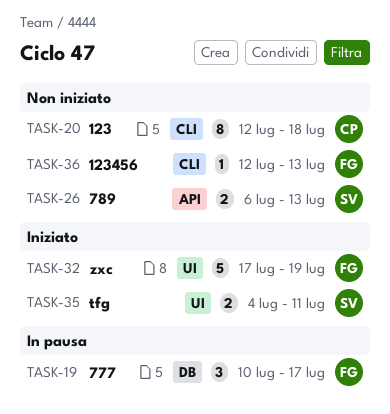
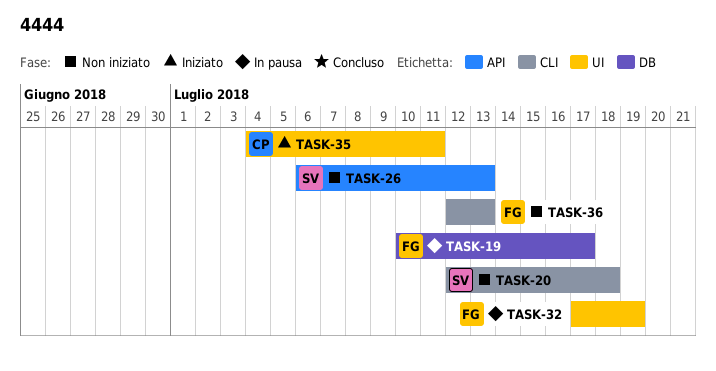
TASK-20, owner: CP -> SV
TASK-32, status: Iniziato -> In pausa
TASK-35, owner: SV -> CP

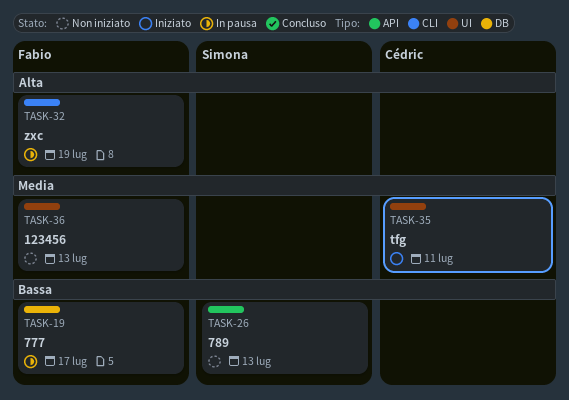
TASK-20: present -> none
TASK-32, label: UI -> CLI
TASK-36, label: CLI -> UI

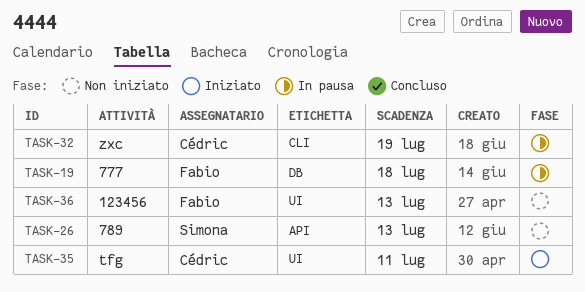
TASK-19, due: Jul 17 -> Jul 18
TASK-32, owner: Fabio -> Cédric

